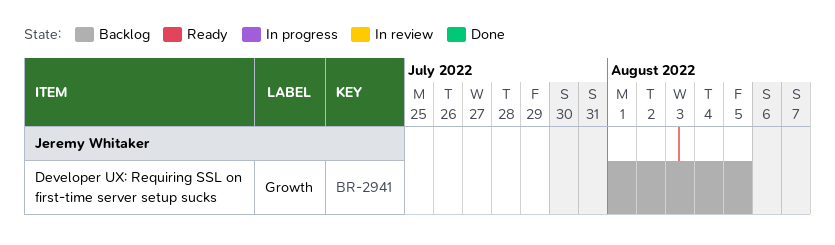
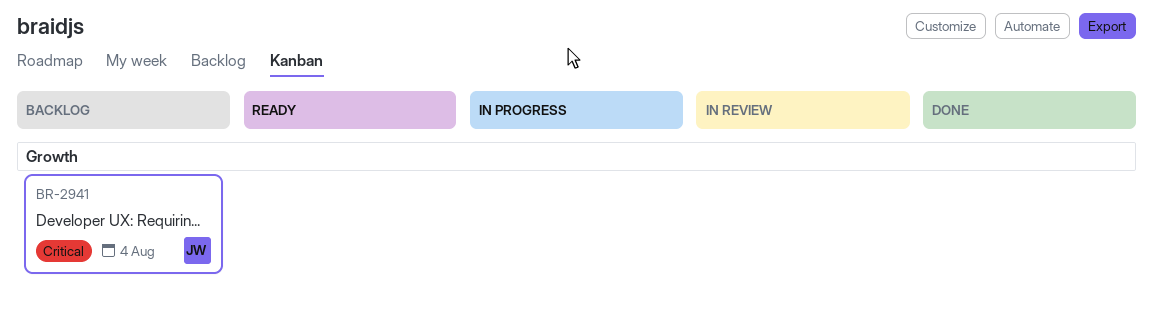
BR-2941, due: Aug 5 -> Aug 4

